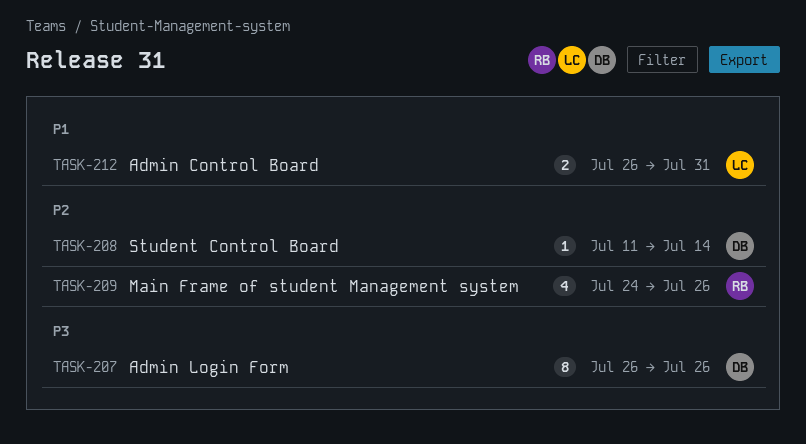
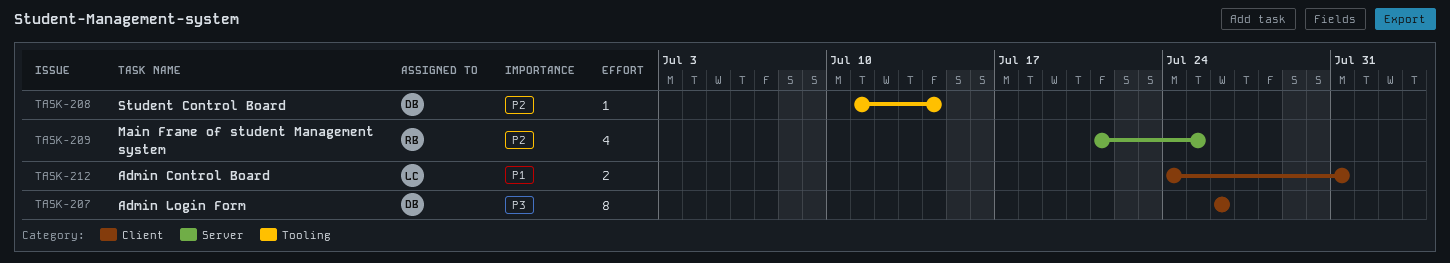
TASK-209, start: Jul 24 -> Jul 21
TASK-209, due: Jul 26 -> Jul 25
TASK-212, start: Jul 26 -> Jul 24

